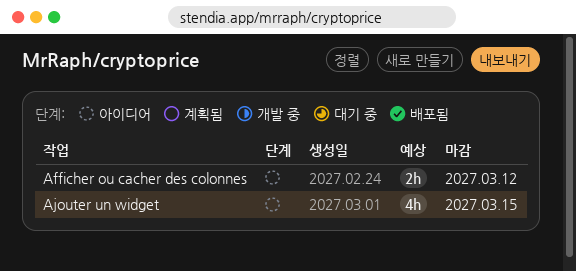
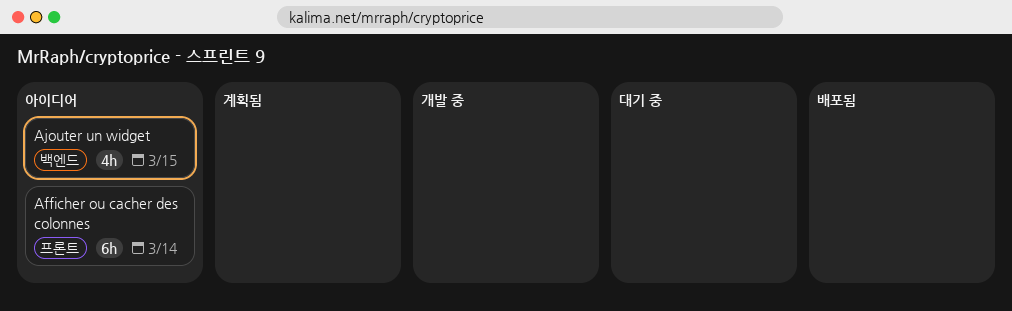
Afficher ou cacher des colonnes, estimate: 2h -> 6h
Afficher ou cacher des colonnes, due: Mar 12 -> Mar 14

